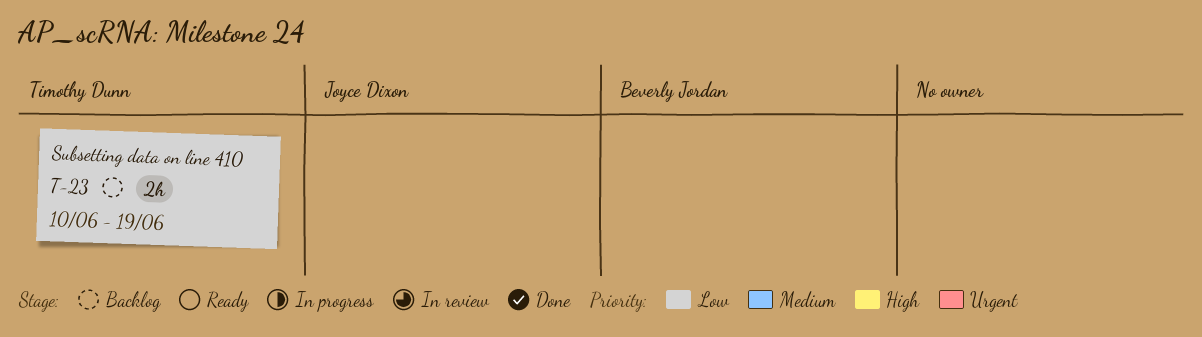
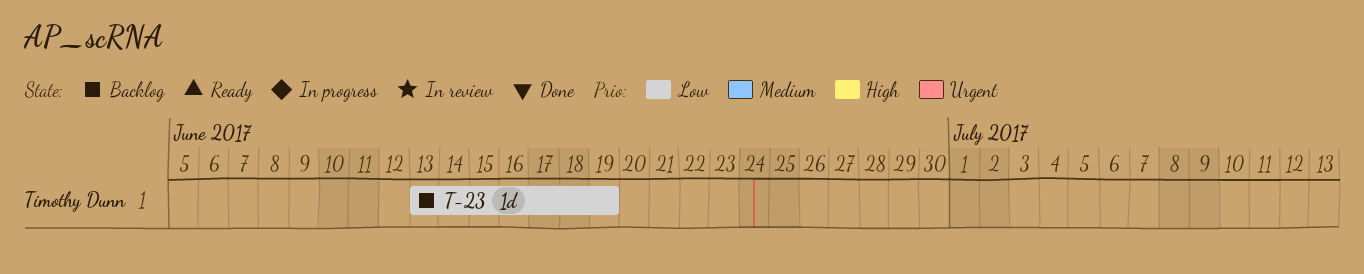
T-23, estimate: 2h -> 1d
T-23, start: Jun 10 -> Jun 13

